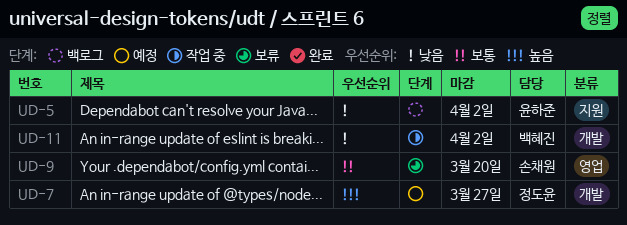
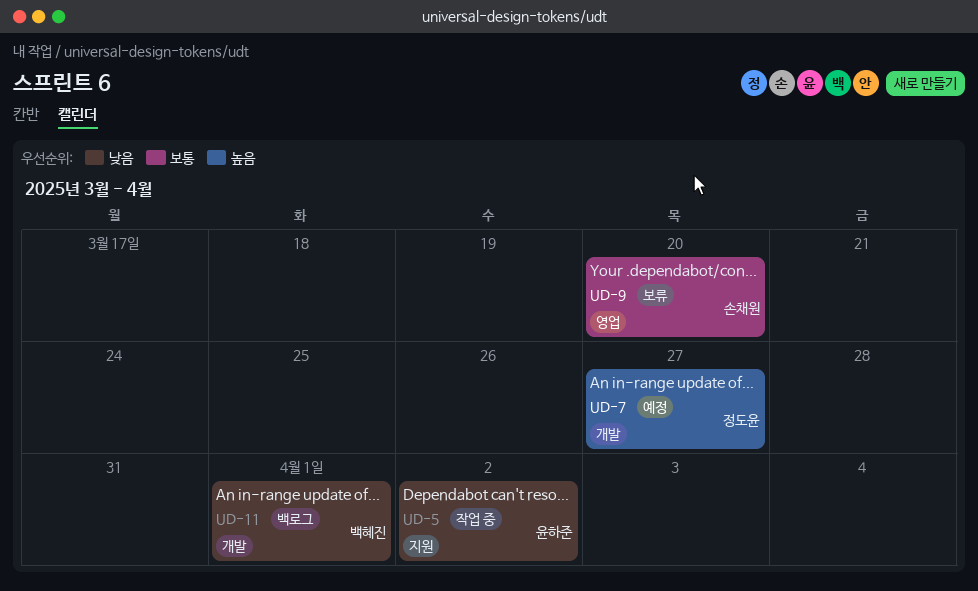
UD-5, status: 백로그 -> 작업 중
UD-11, status: 작업 중 -> 백로그
UD-11, due: Apr 2 -> Apr 1

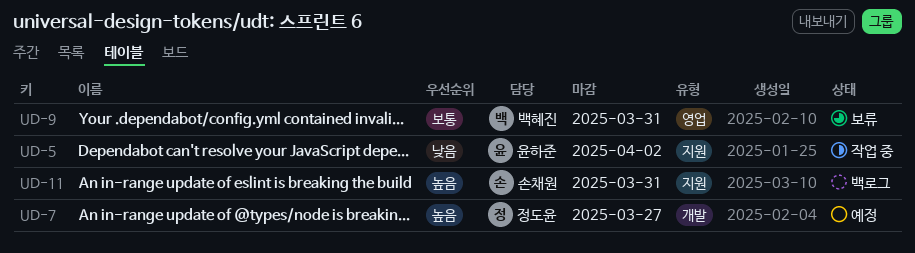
UD-9, owner: 손채원 -> 백혜진
UD-9, due: Mar 20 -> Mar 31
UD-11, owner: 백혜진 -> 손채원
UD-11, priority: 낮음 -> 높음
UD-11, label: 개발 -> 지원
UD-11, due: Apr 1 -> Mar 31

